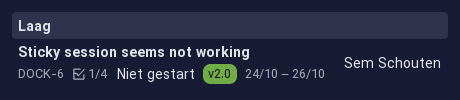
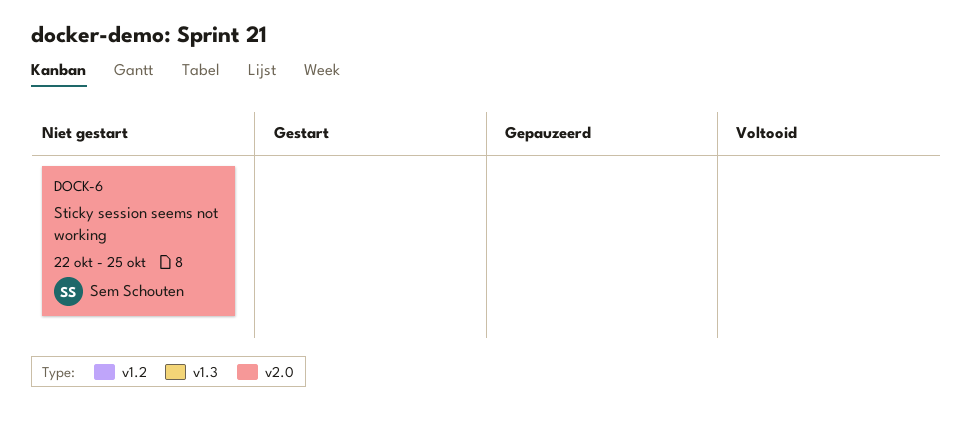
DOCK-6, start: Oct 24 -> Oct 22
DOCK-6, due: Oct 26 -> Oct 25

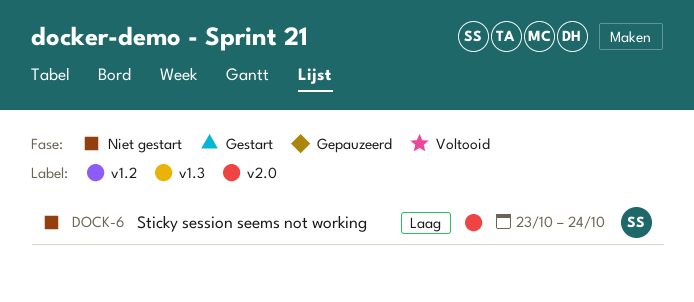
DOCK-6, start: Oct 22 -> Oct 23
DOCK-6, due: Oct 25 -> Oct 24

